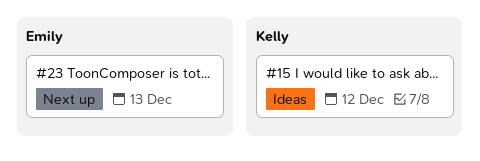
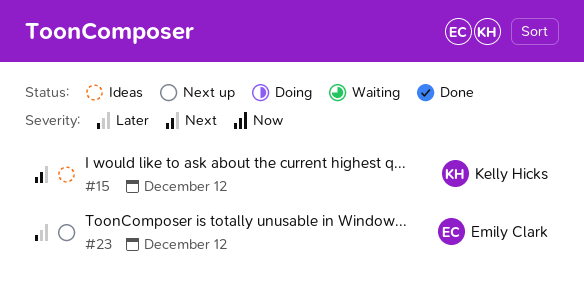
#23, due: Dec 13 -> Dec 12

